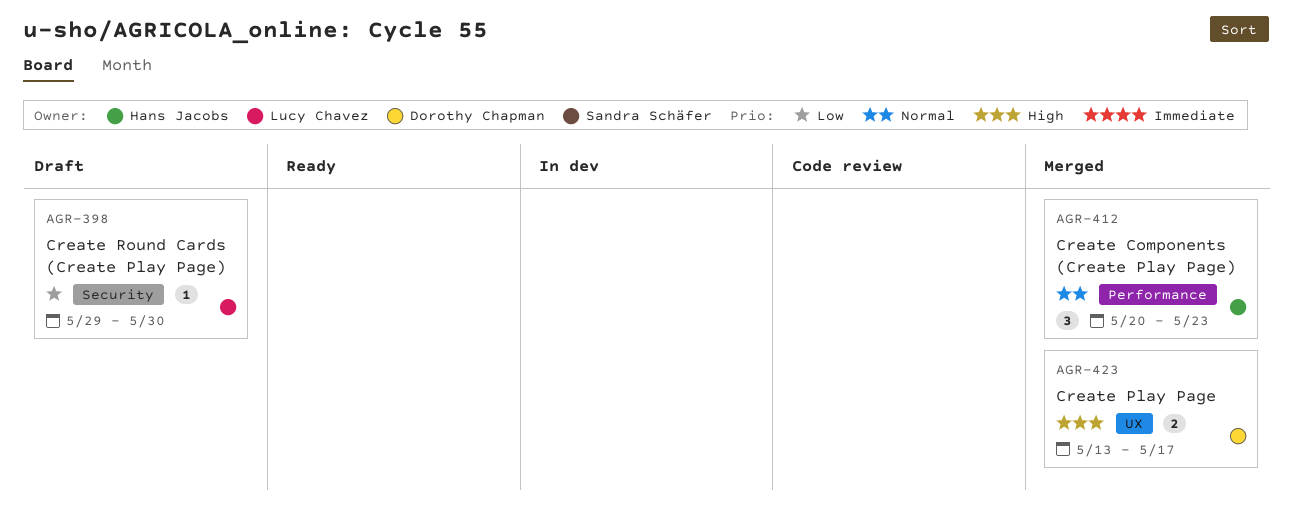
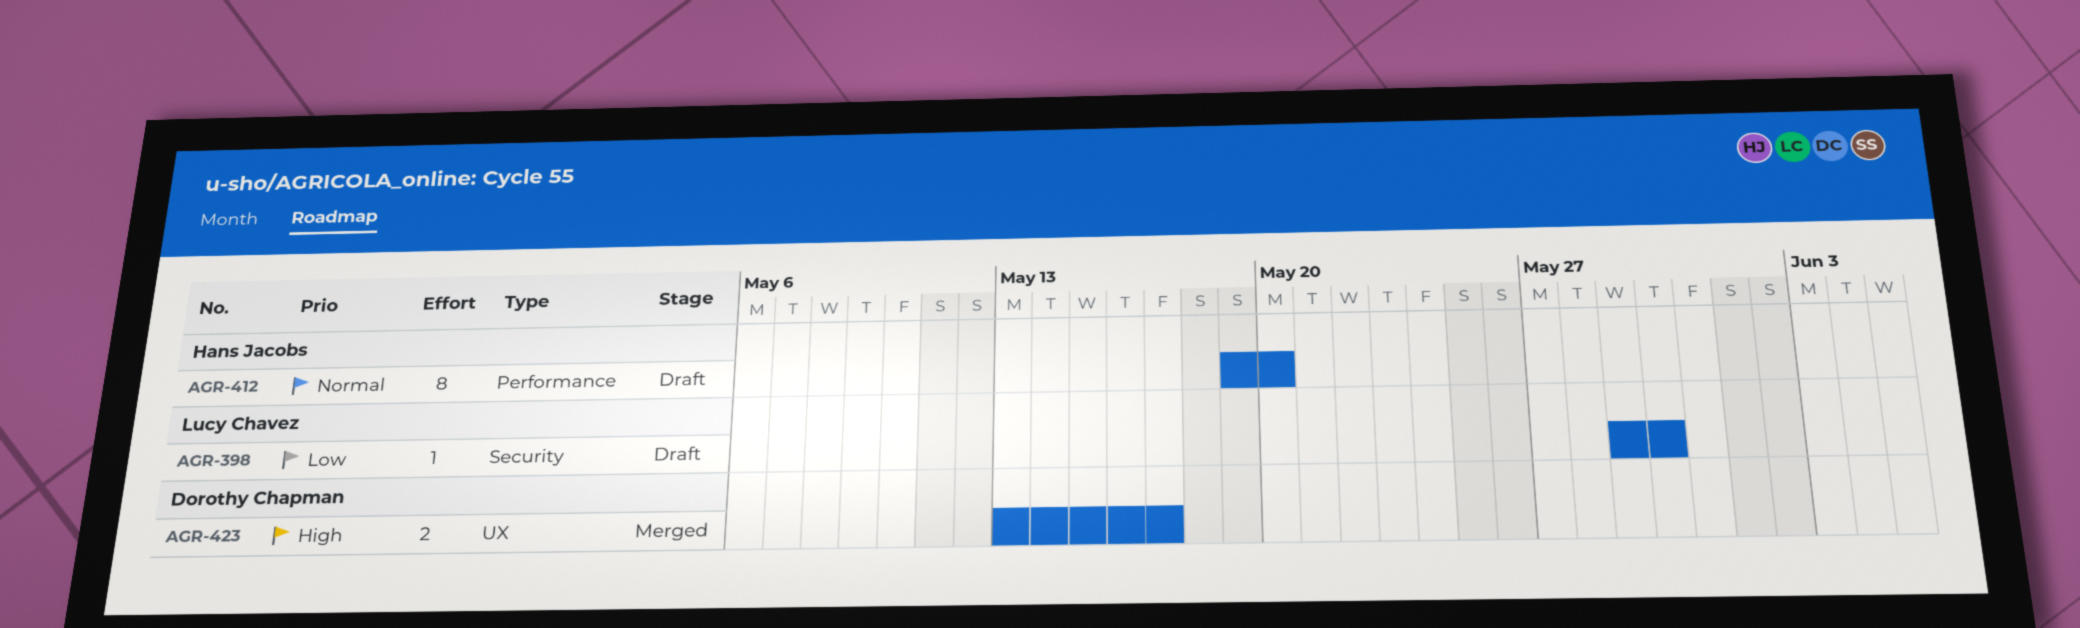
AGR-412, status: Merged -> Draft
AGR-412, estimate: 3 -> 8
AGR-412, start: May 20 -> May 19
AGR-412, due: May 23 -> May 20

